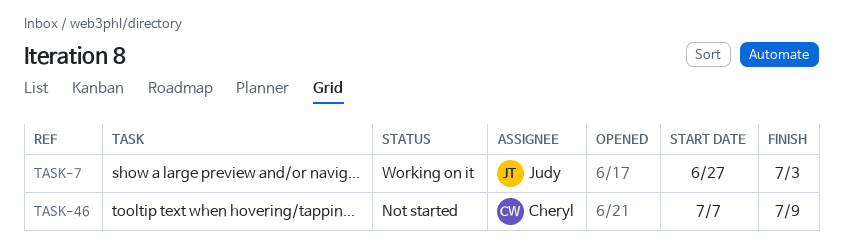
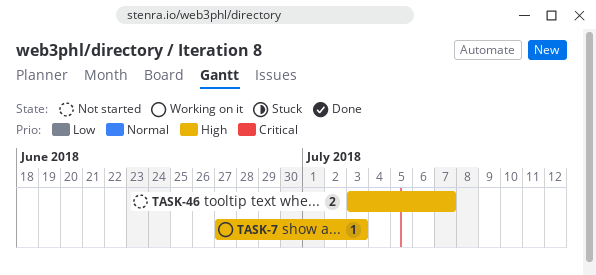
TASK-46, start: Jul 7 -> Jul 3
TASK-46, due: Jul 9 -> Jul 7

